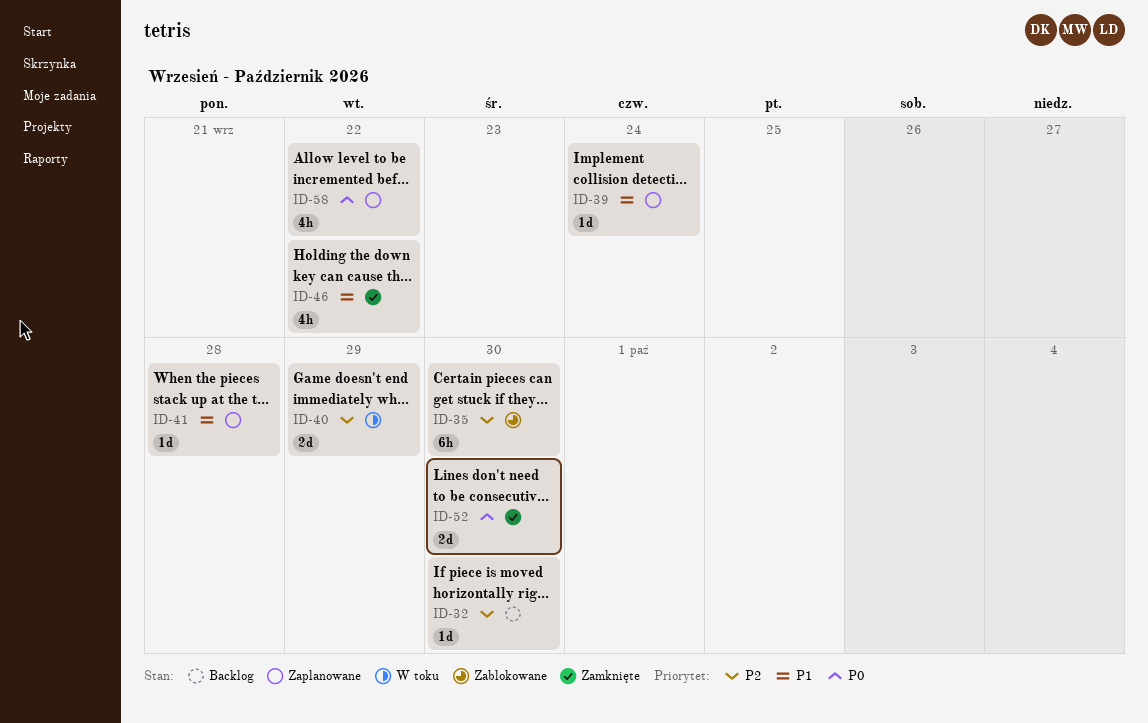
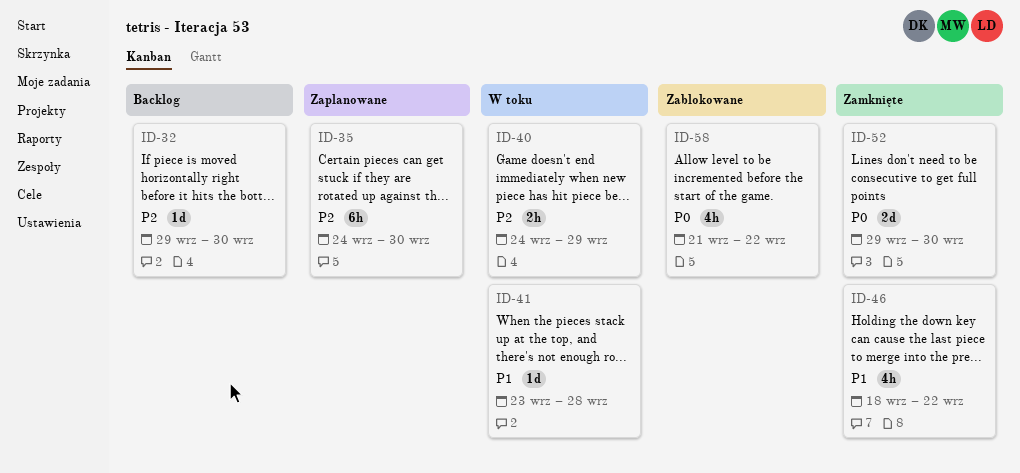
ID-35, status: Zablokowane -> Zaplanowane
ID-39: present -> none
ID-40, estimate: 2d -> 2h
ID-41, status: Zaplanowane -> W toku
ID-58, status: Zaplanowane -> Zablokowane

